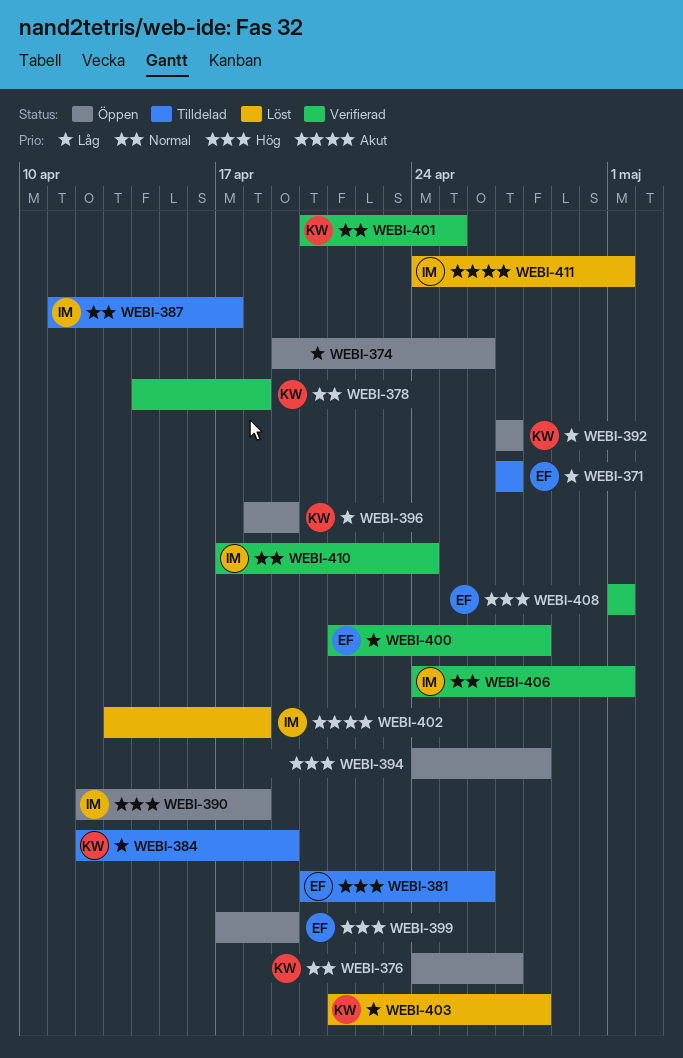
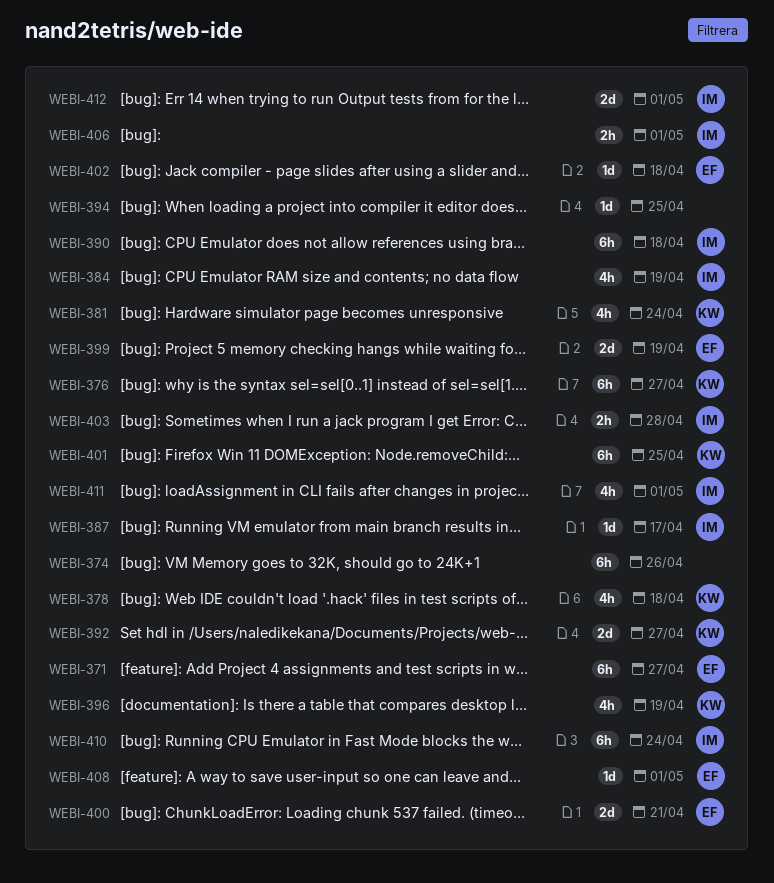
WEBI-381, owner: EF -> KW
WEBI-381, due: Apr 26 -> Apr 24
WEBI-384, owner: KW -> IM
WEBI-394, due: Apr 28 -> Apr 25
WEBI-400, due: Apr 28 -> Apr 21
WEBI-402, owner: IM -> EF
WEBI-403, owner: KW -> IM
WEBI-412: none -> present

